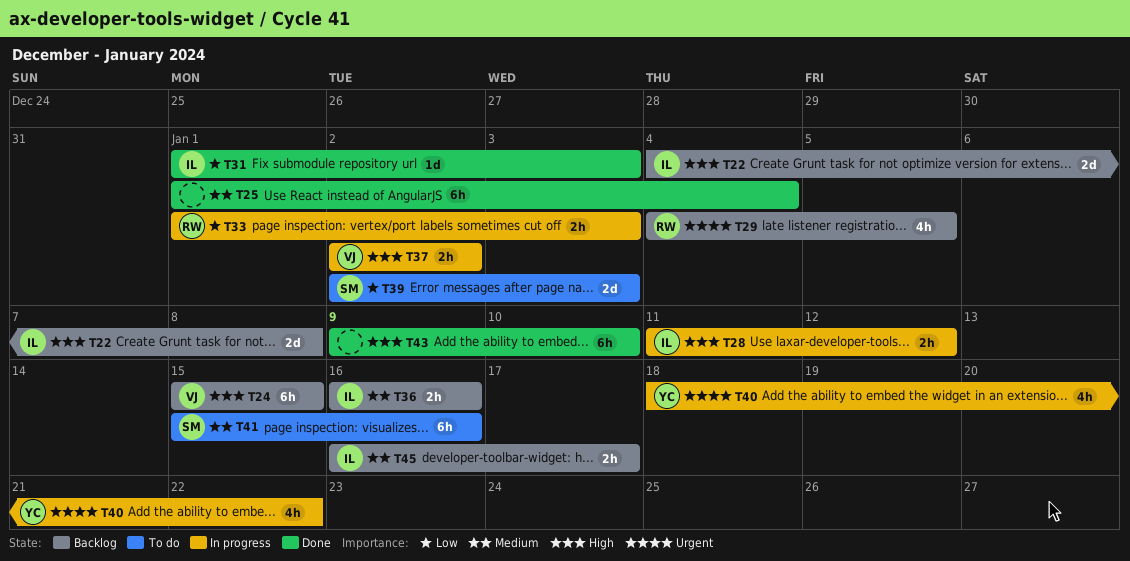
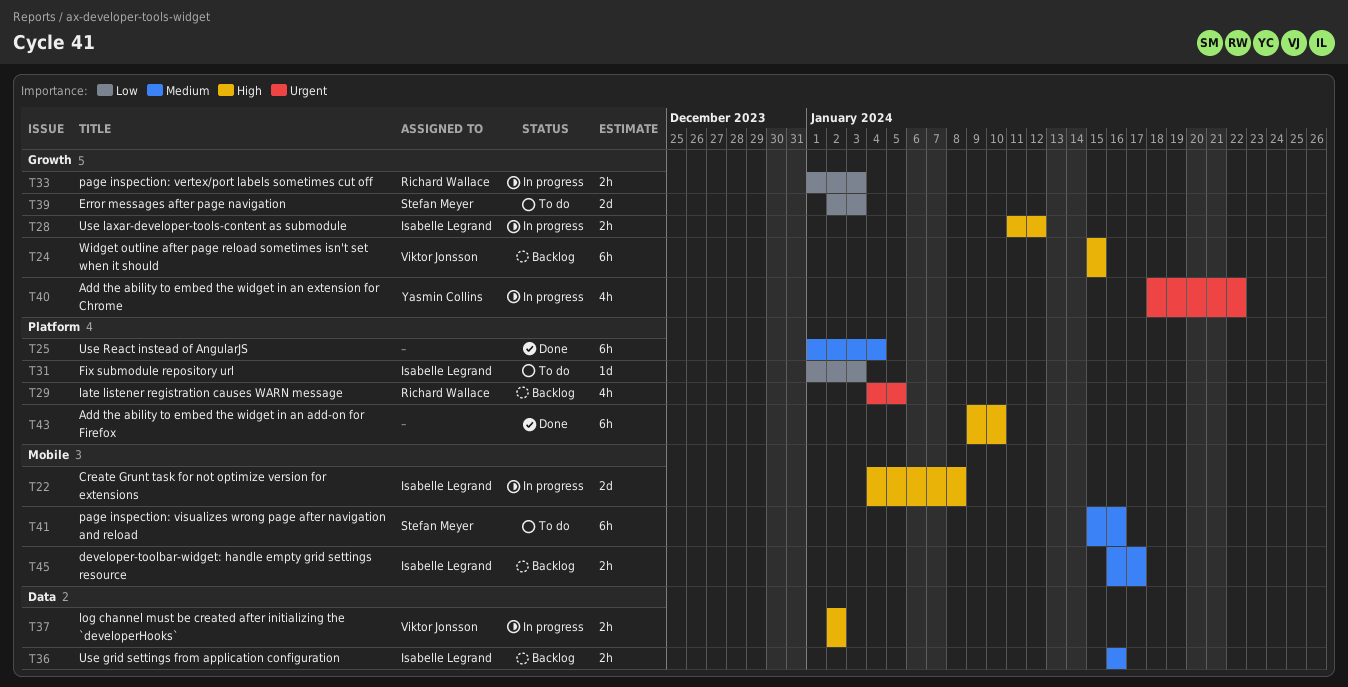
T22, status: Backlog -> In progress
T31, status: Done -> To do

